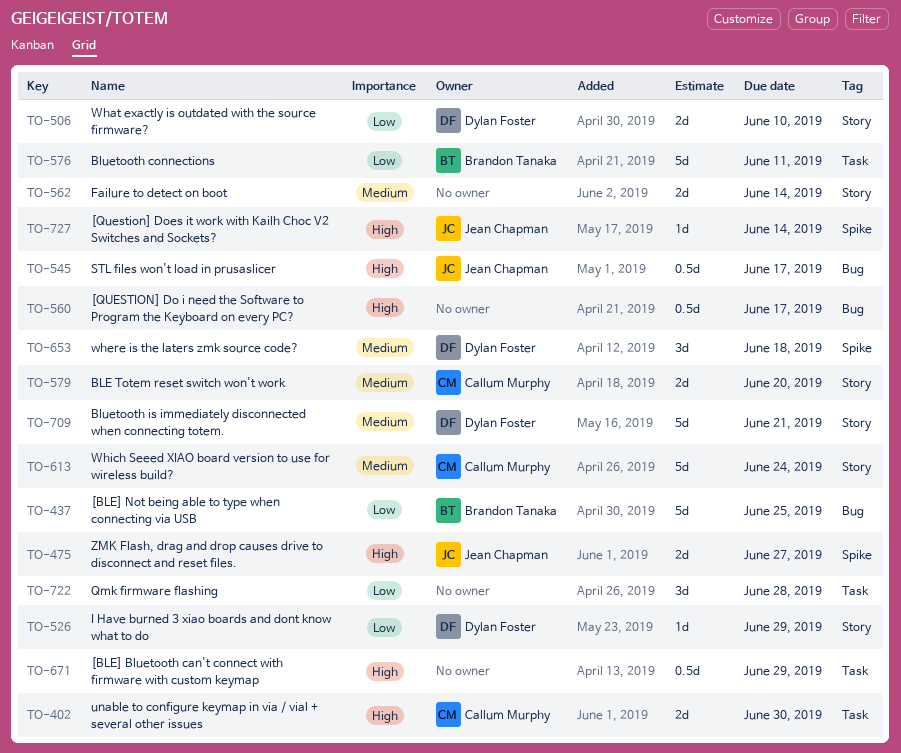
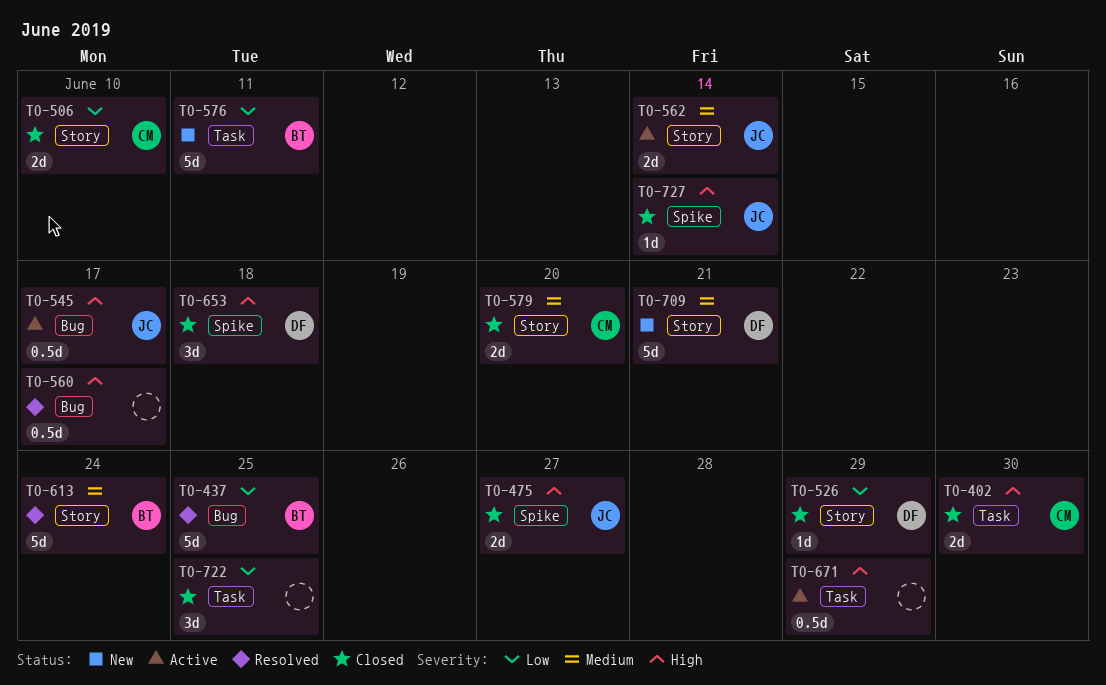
TO-506, owner: Dylan Foster -> Callum Murphy
TO-562, owner: none -> Jean Chapman
TO-613, owner: Callum Murphy -> Brandon Tanaka
TO-653, priority: Medium -> High
TO-722, due: Jun 28 -> Jun 25

